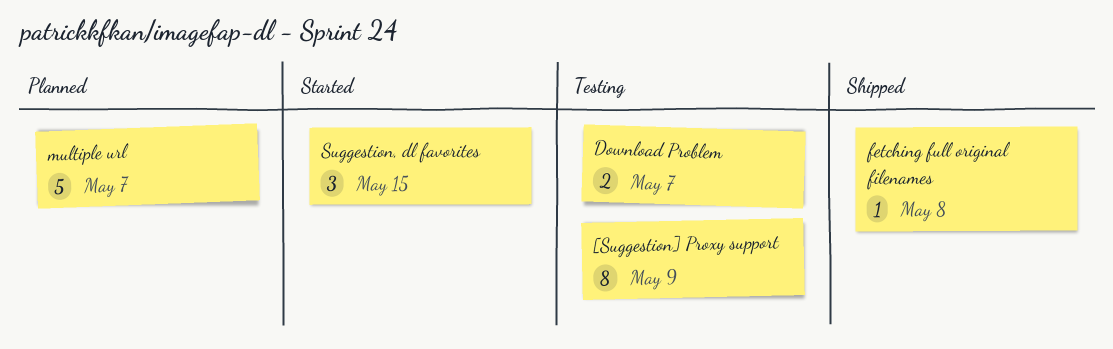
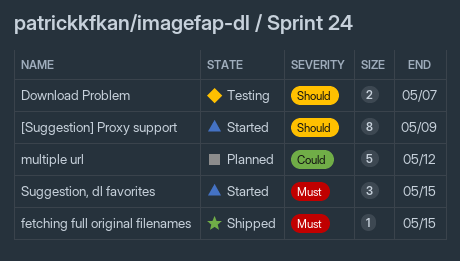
[Suggestion] Proxy support, status: Testing -> Started
fetching full original filenames, due: May 8 -> May 15
multiple url, due: May 7 -> May 12

